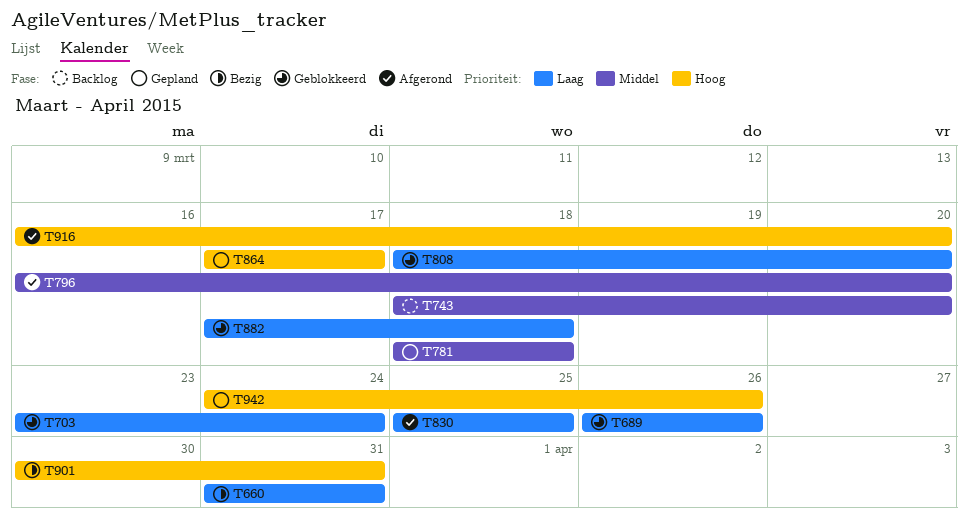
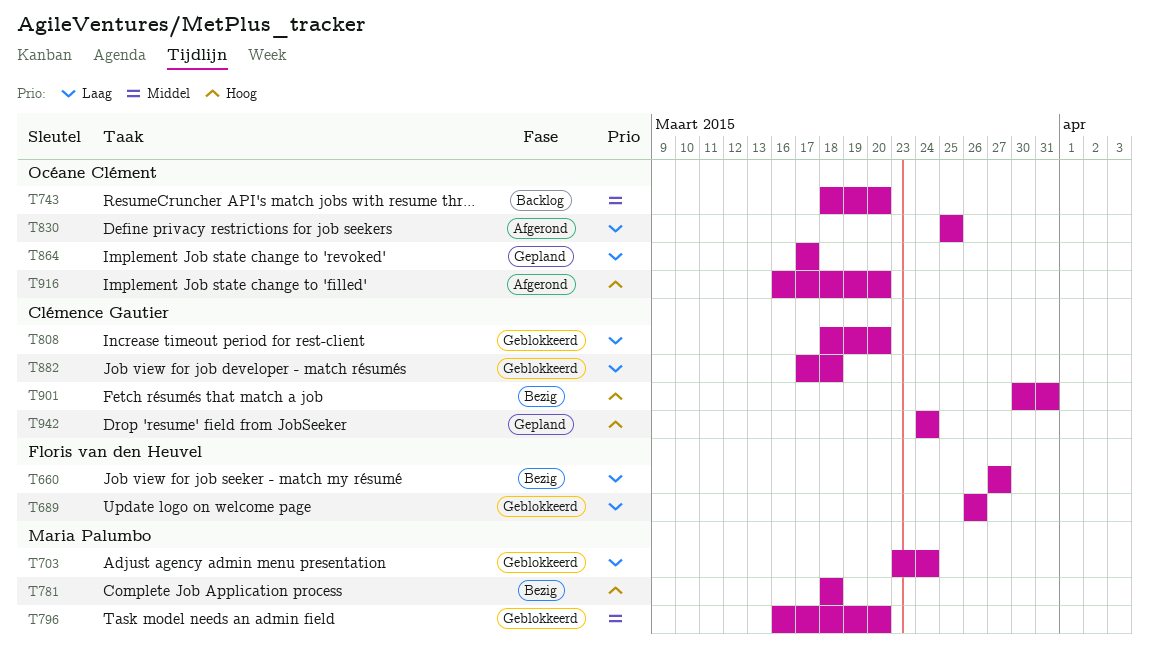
T660, start: Mar 31 -> Mar 27
T660, due: Mar 31 -> Mar 27
T781, status: Gepland -> Bezig
T781, priority: Middel -> Hoog
T796, status: Afgerond -> Geblokkeerd
T864, priority: Hoog -> Laag
T942, due: Mar 26 -> Mar 24

